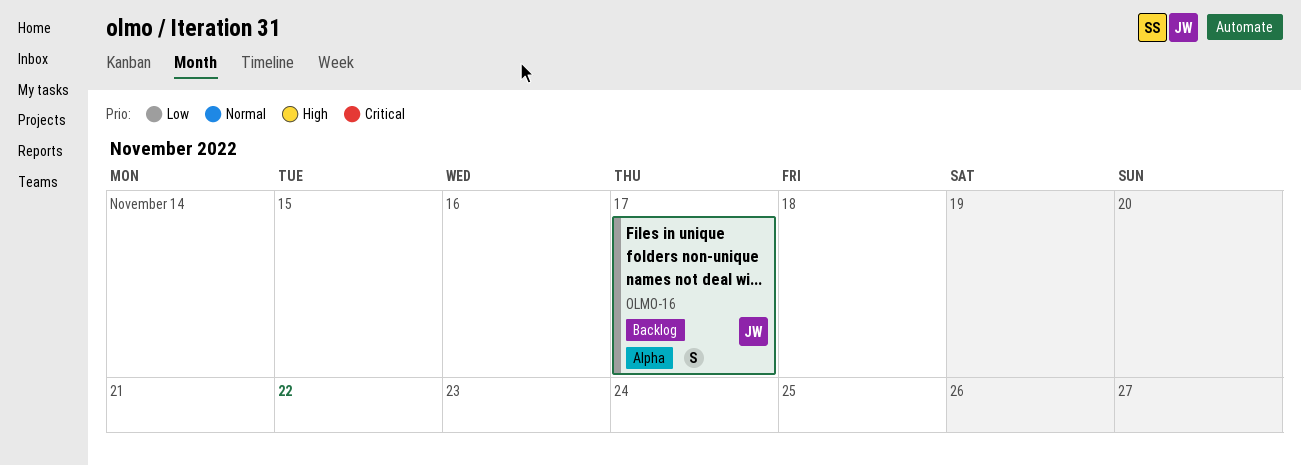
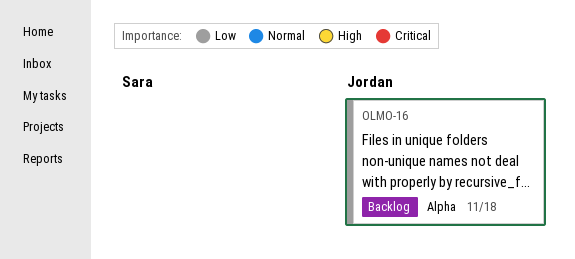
OLMO-16, due: Nov 17 -> Nov 18

